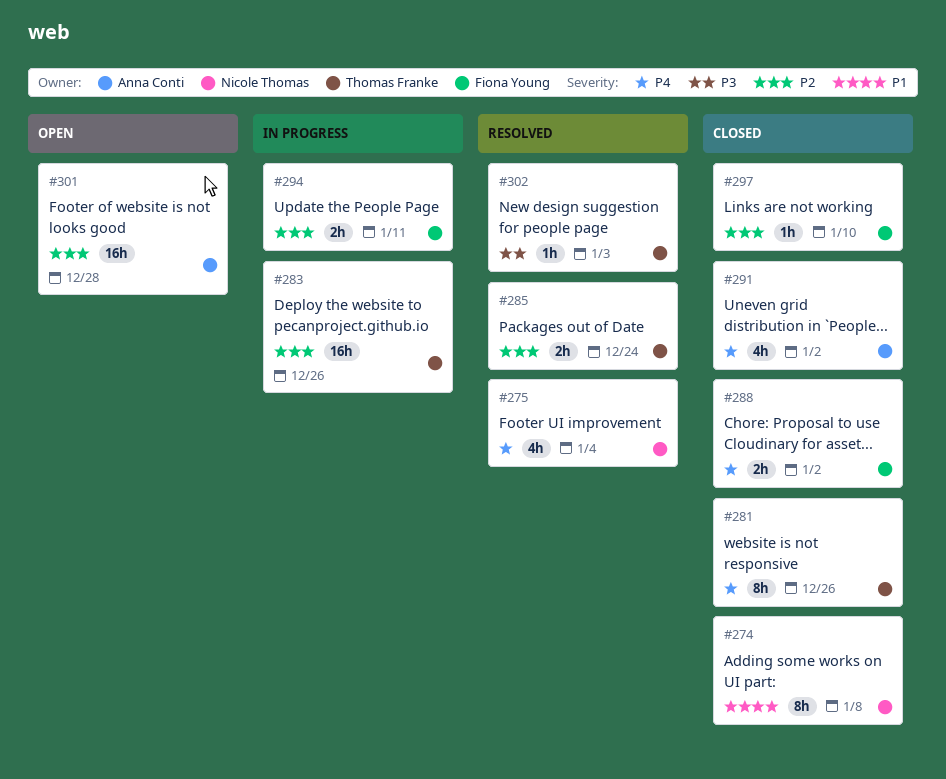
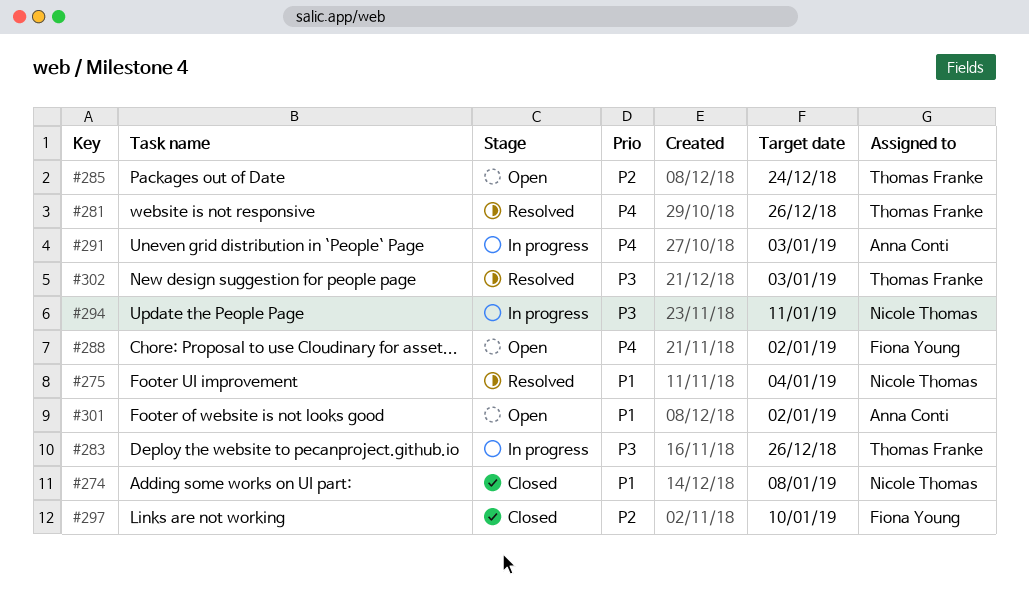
#275, priority: P4 -> P1
#281, status: Closed -> Resolved
#283, priority: P2 -> P3
#285, status: Resolved -> Open
#288, status: Closed -> Open
#291, status: Closed -> In progress
#291, due: Jan 2 -> Jan 3
#294, owner: Fiona Young -> Nicole Thomas
#294, priority: P2 -> P3
#301, priority: P2 -> P1
#301, due: Dec 28 -> Jan 2

